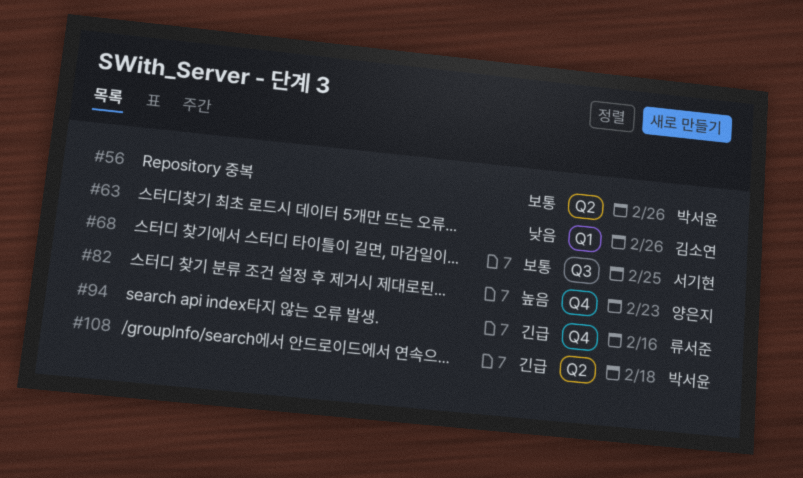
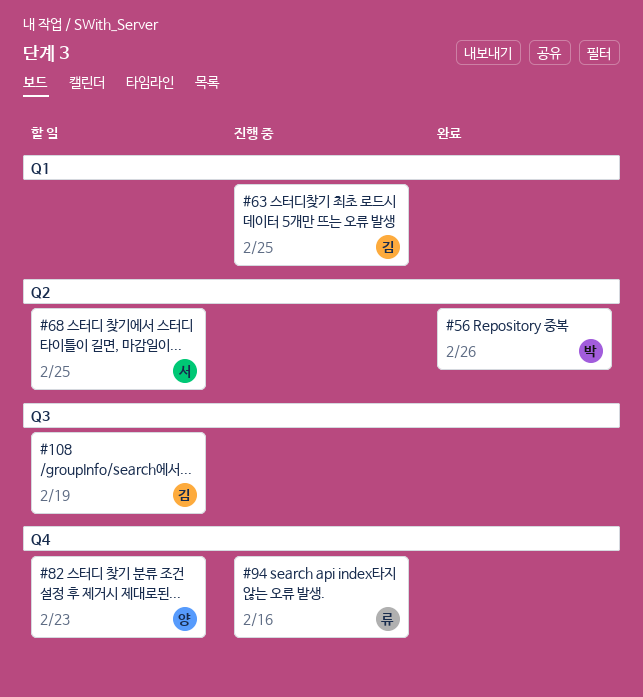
#63, due: Feb 26 -> Feb 25
#68, label: Q3 -> Q2
#108, owner: 박서윤 -> 김소연
#108, label: Q2 -> Q3
#108, due: Feb 18 -> Feb 19

